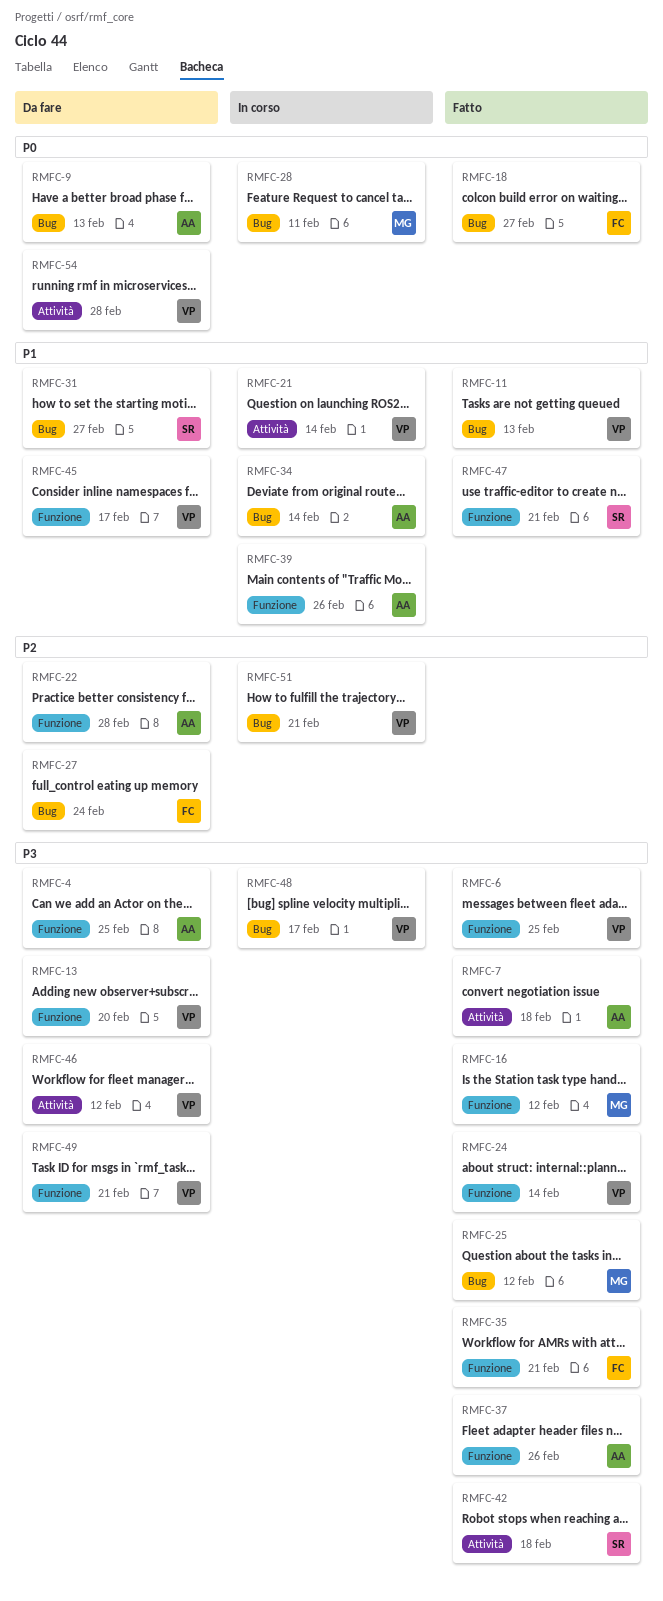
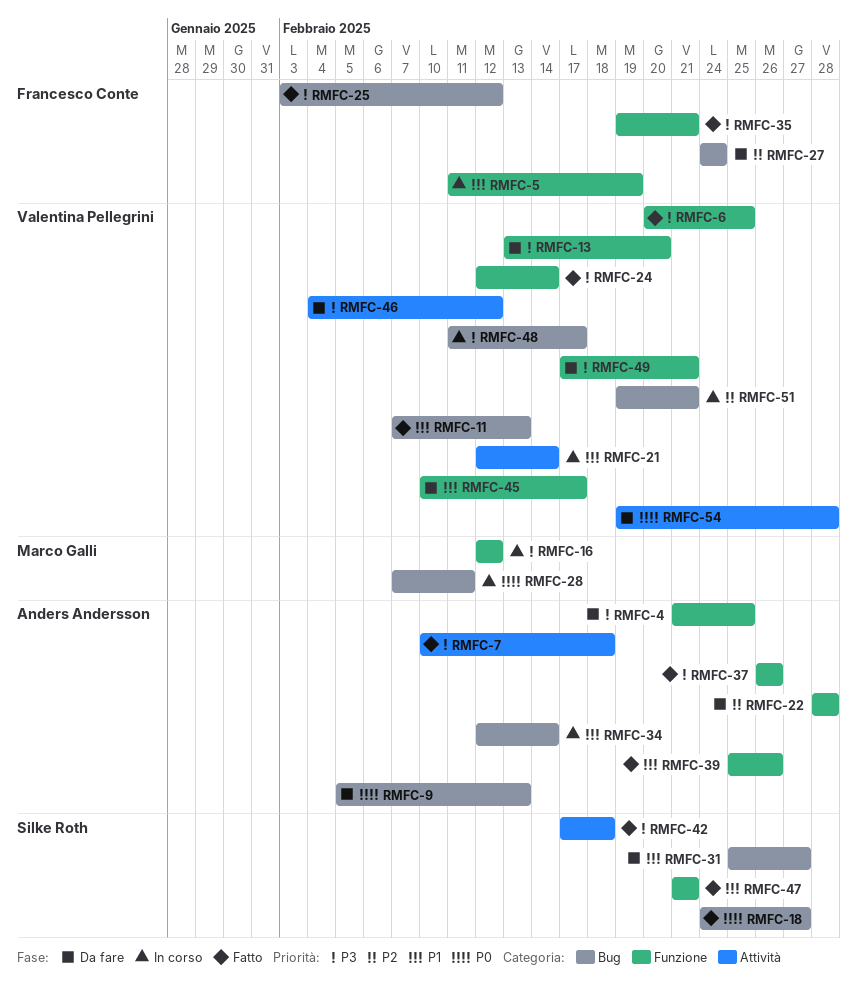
RMFC-5: none -> present
RMFC-16, status: Fatto -> In corso
RMFC-18, owner: Francesco Conte -> Silke Roth
RMFC-25, owner: Marco Galli -> Francesco Conte
RMFC-39, status: In corso -> Fatto

